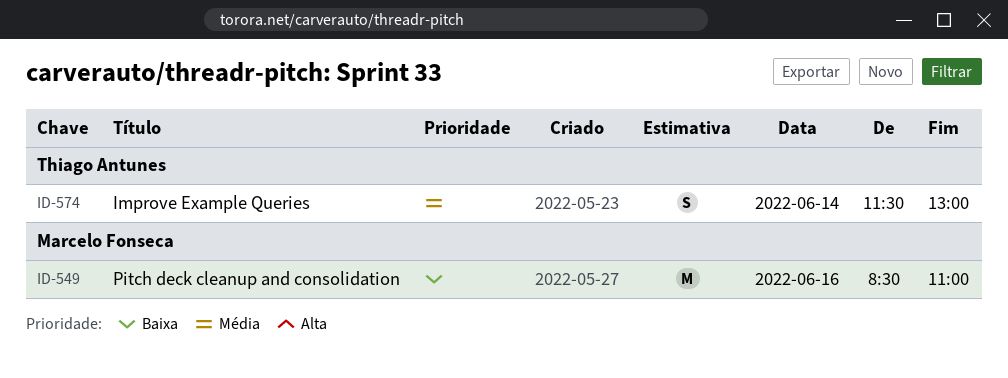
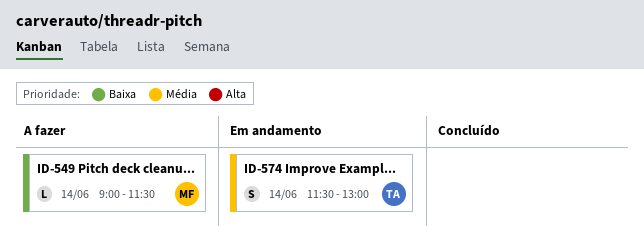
ID-549, estimate: M -> L
ID-549, day: Jun 16 -> Jun 14
ID-549, begins: 08:30 -> 09:00
ID-549, ends: 11:00 -> 11:30

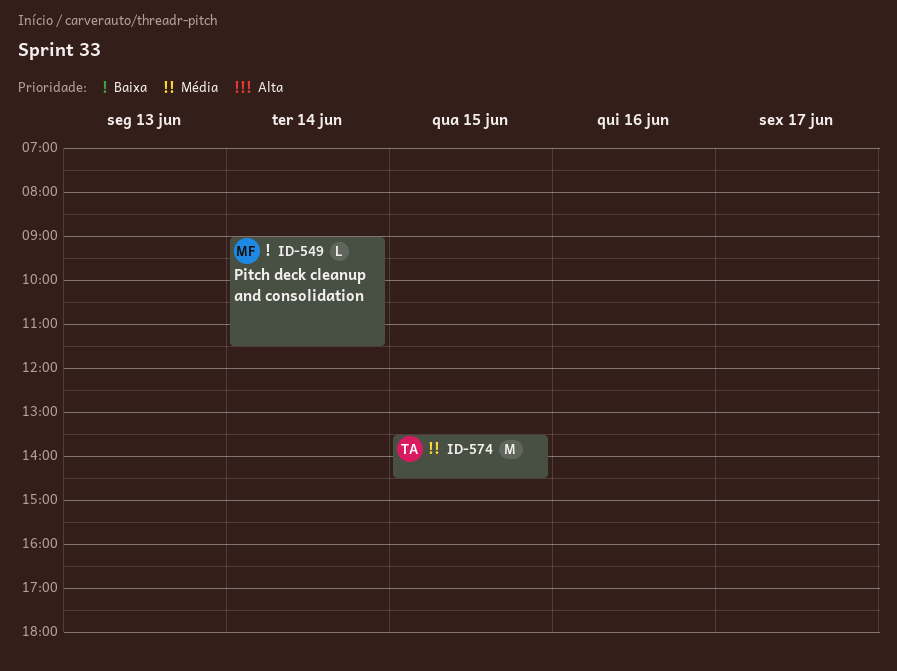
ID-574, estimate: S -> M
ID-574, day: Jun 14 -> Jun 15
ID-574, begins: 11:30 -> 13:30
ID-574, ends: 13:00 -> 14:30

